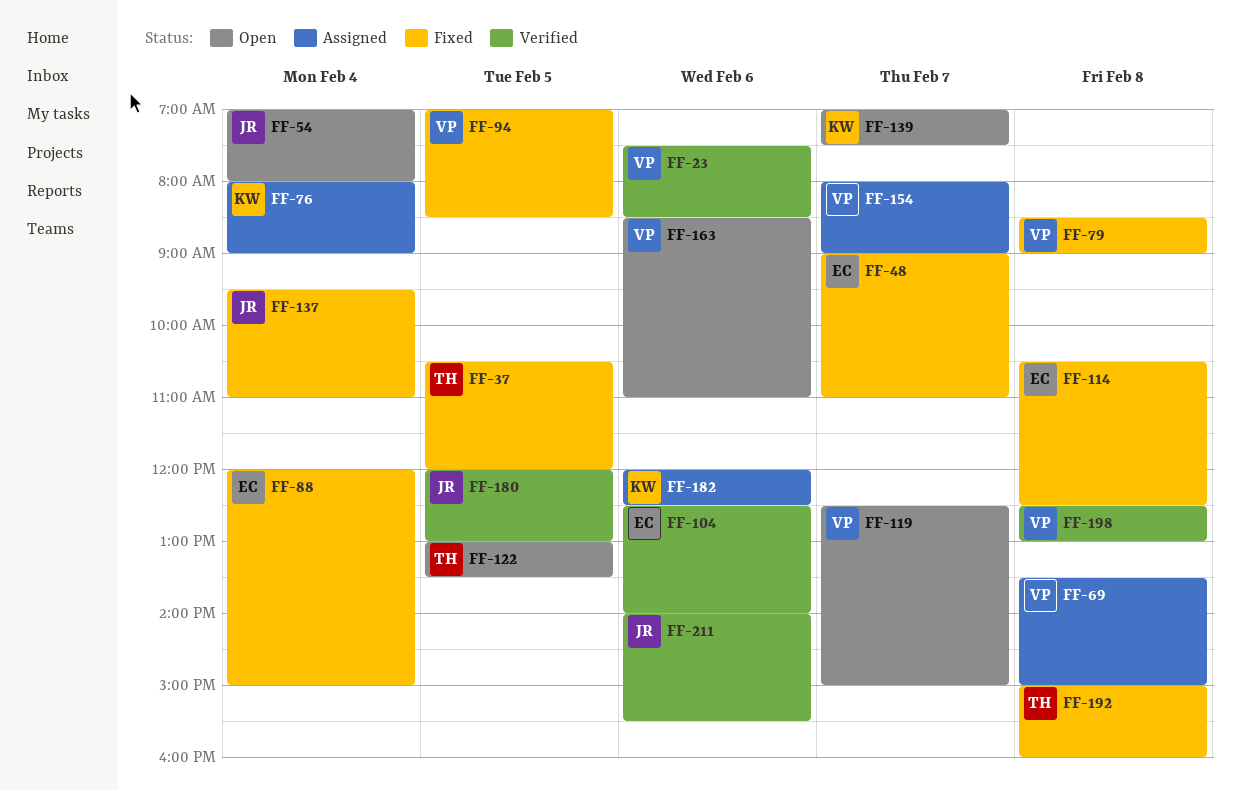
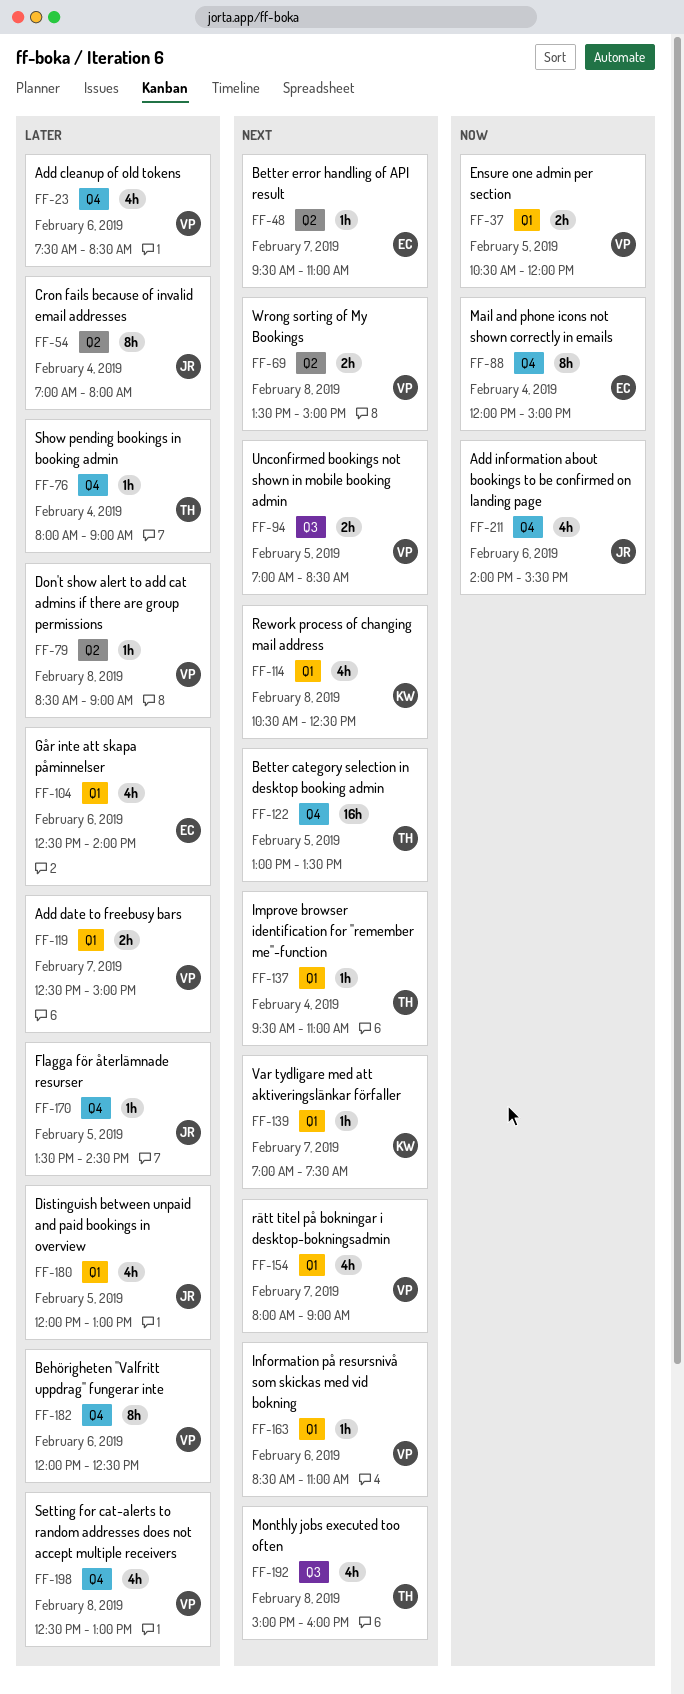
FF-37, owner: TH -> VP
FF-48, begins: 09:00 -> 09:30
FF-76, owner: KW -> TH
FF-114, owner: EC -> KW
FF-137, owner: JR -> TH
FF-170: none -> present
FF-182, owner: KW -> VP

